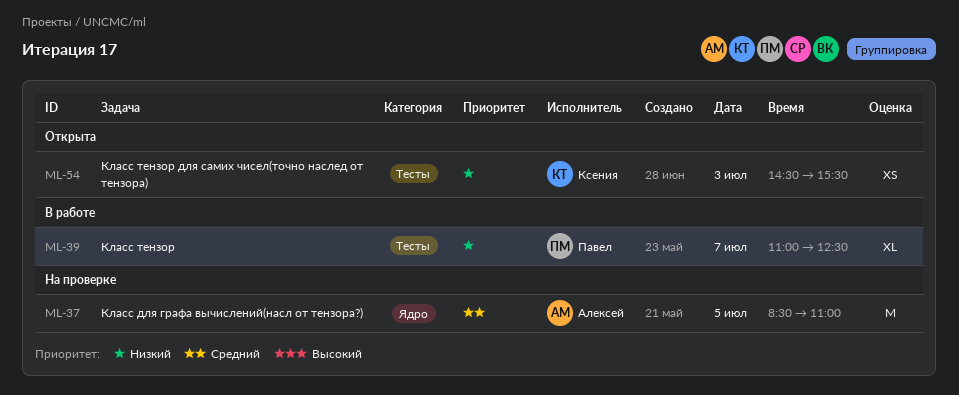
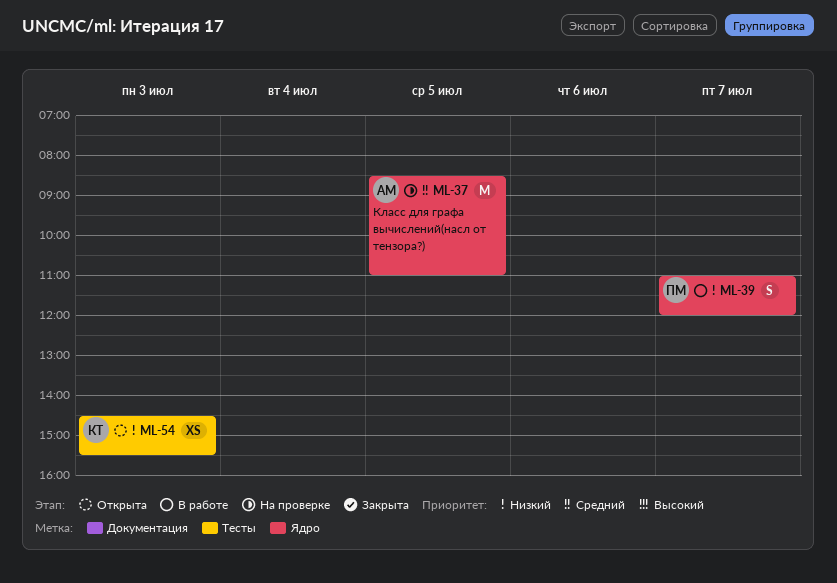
ML-39, label: Тесты -> Ядро
ML-39, estimate: XL -> S
ML-39, ends: 12:30 -> 12:00

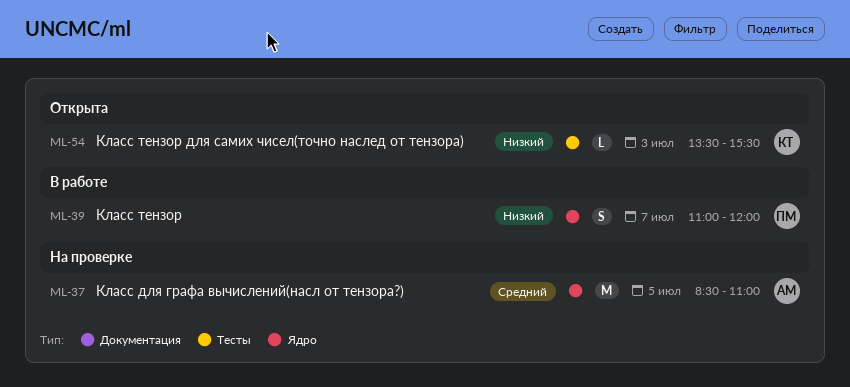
ML-54, estimate: XS -> L
ML-54, begins: 14:30 -> 13:30

